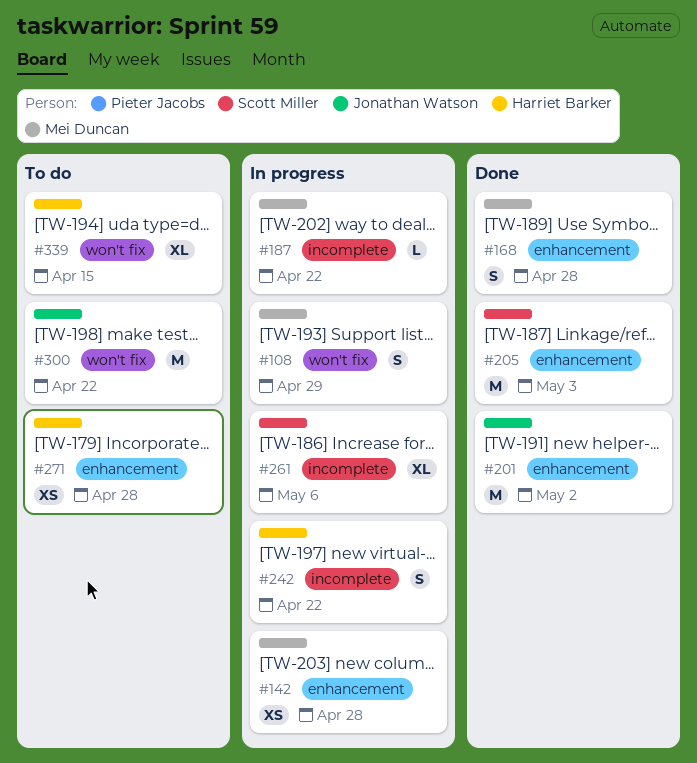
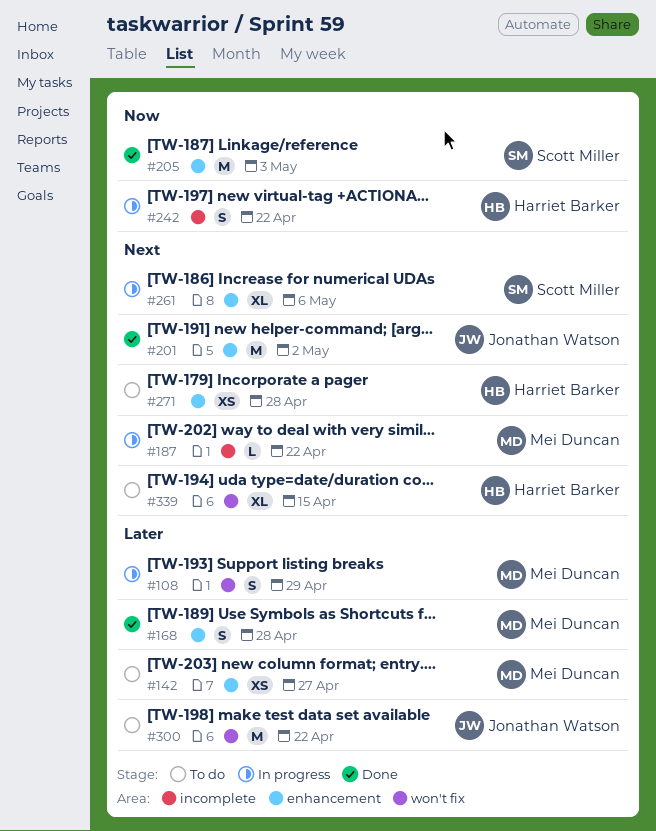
#142, status: In progress -> To do
#142, due: Apr 28 -> Apr 27
#261, label: incomplete -> enhancement

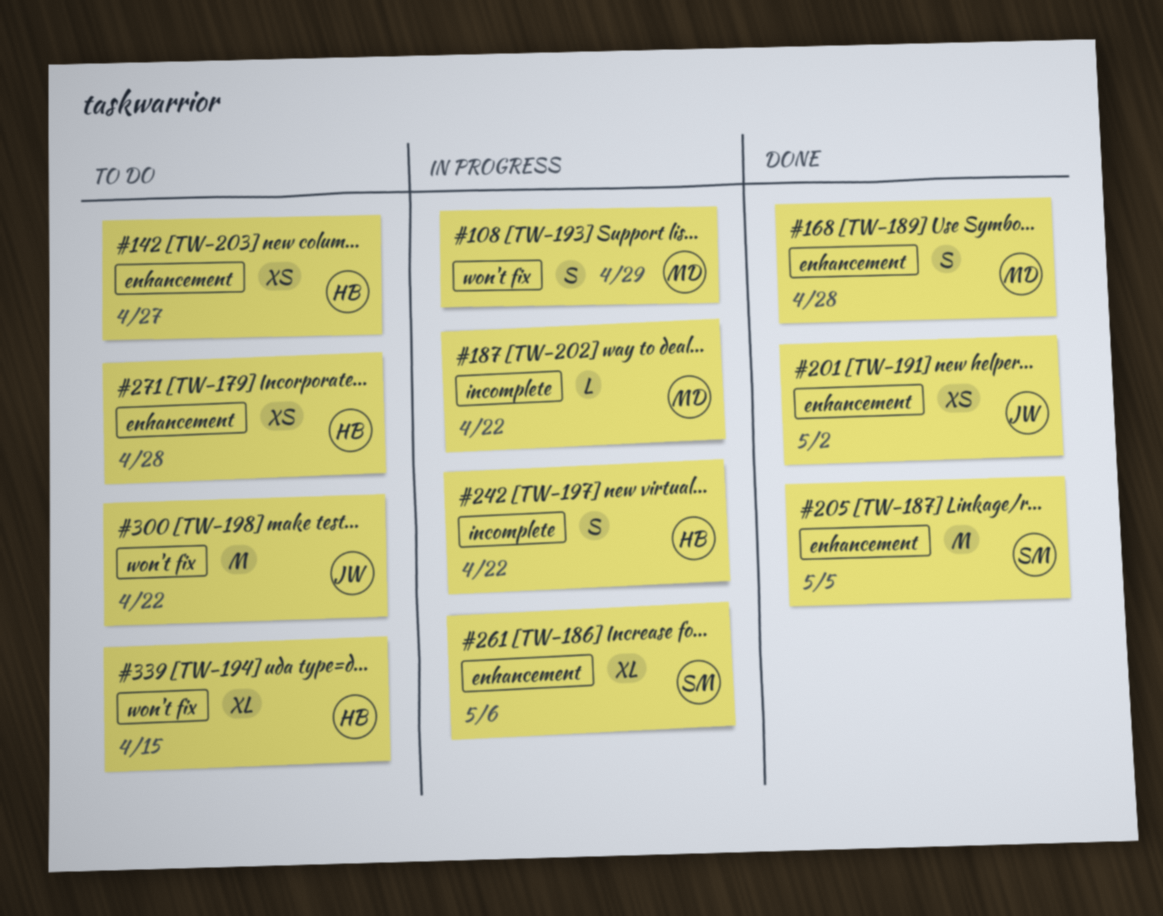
#142, owner: Mei Duncan -> Harriet Barker
#201, estimate: M -> XS
#205, due: May 3 -> May 5

